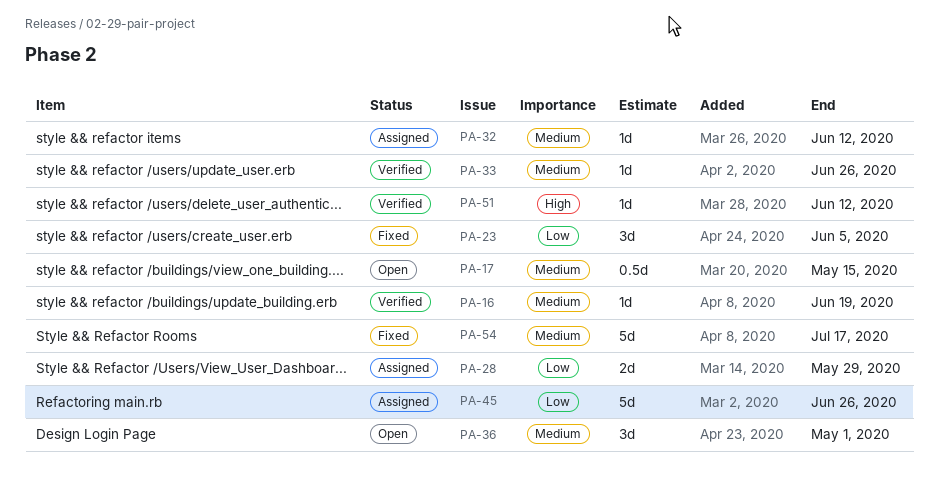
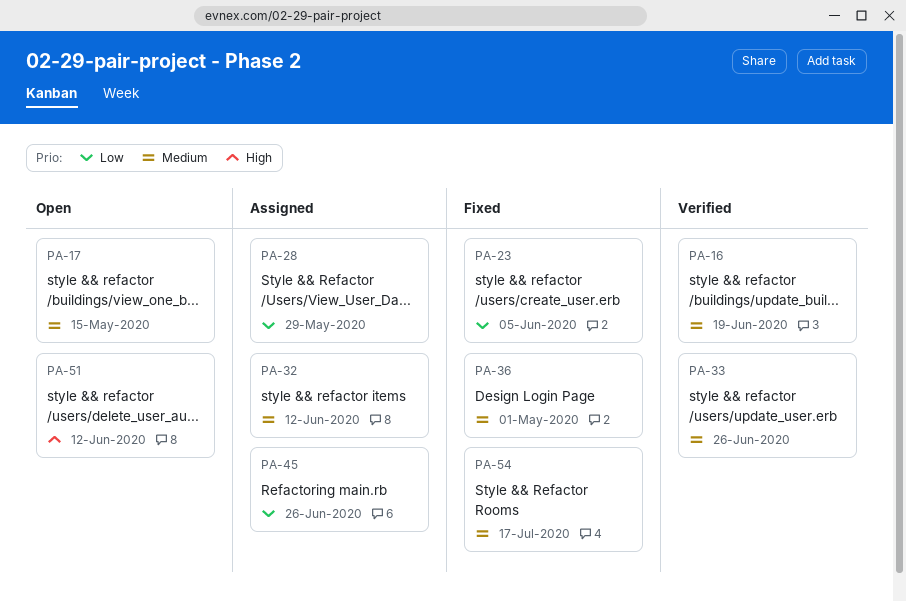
PA-36, status: Open -> Fixed
PA-51, status: Verified -> Open

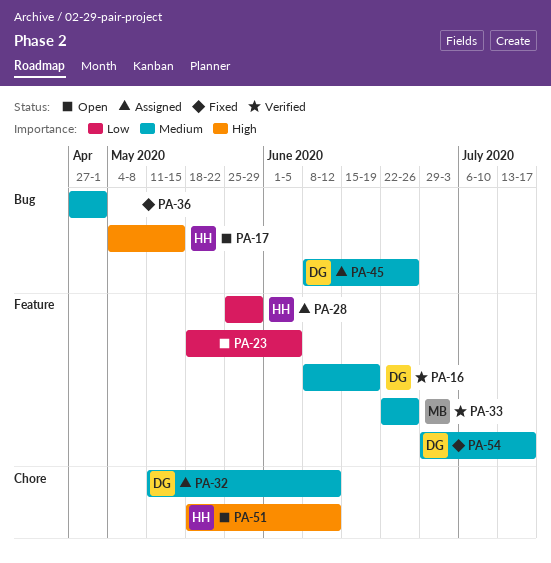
PA-17, priority: Medium -> High
PA-23, status: Fixed -> Open
PA-45, priority: Low -> Medium

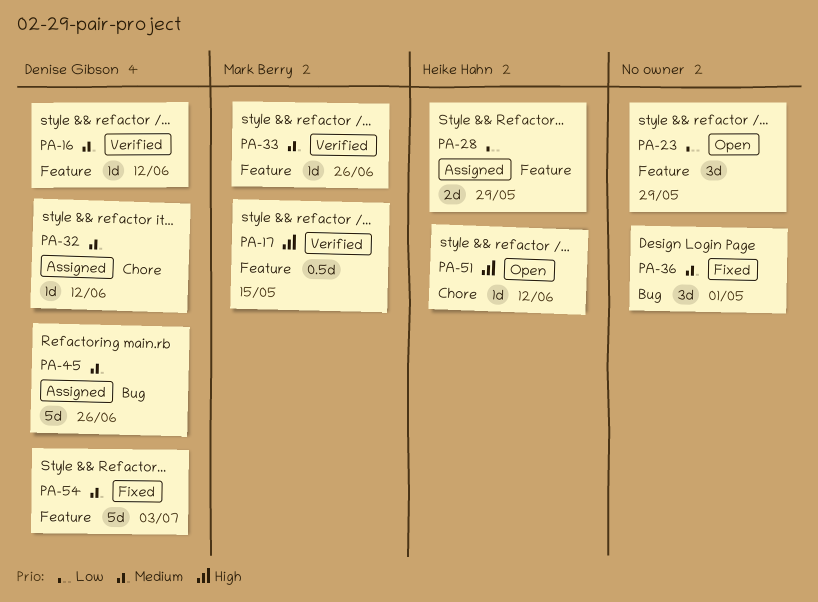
PA-16, due: Jun 19 -> Jun 12
PA-17, status: Open -> Verified
PA-17, owner: Heike Hahn -> Mark Berry
PA-17, label: Bug -> Feature
PA-23, due: Jun 5 -> May 29
PA-54, due: Jul 17 -> Jul 3

